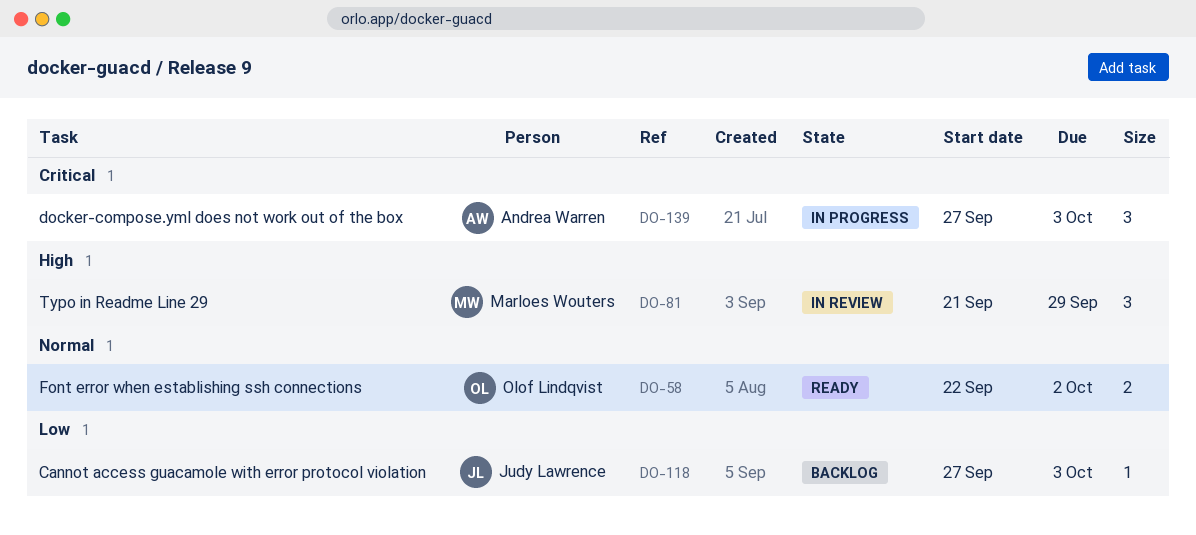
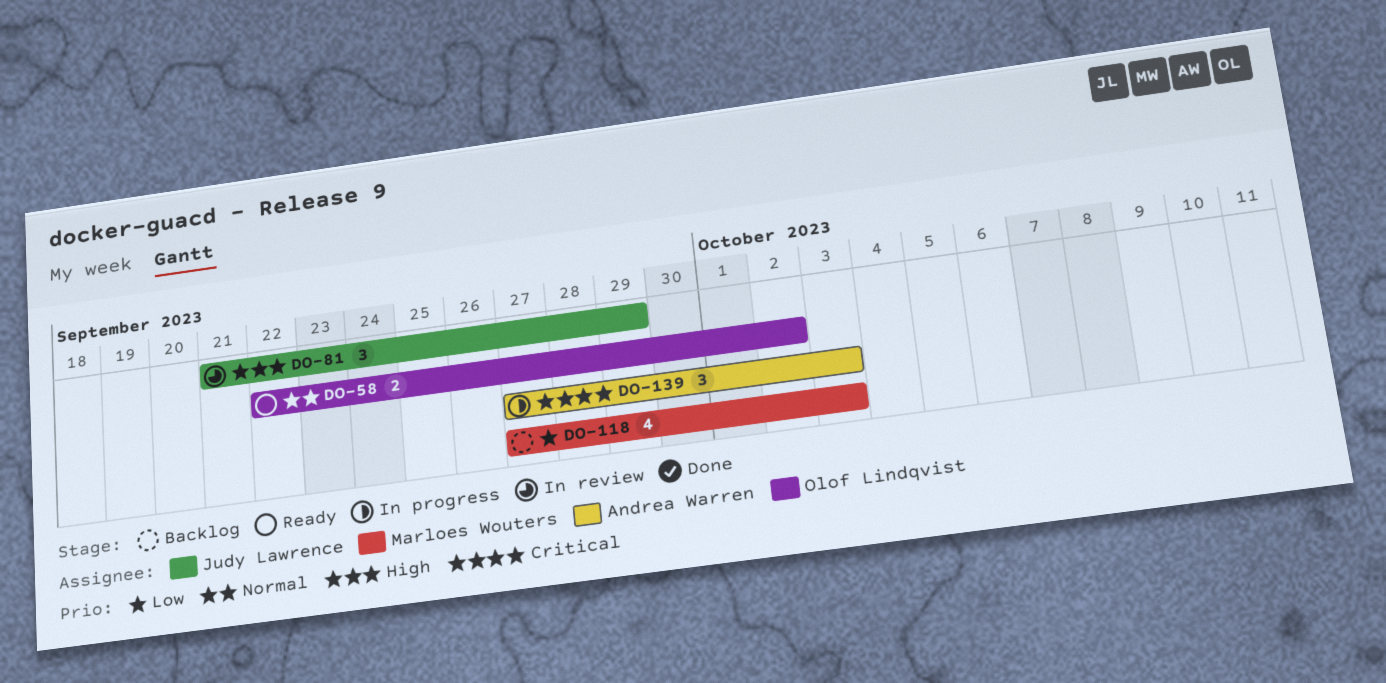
DO-81, owner: Marloes Wouters -> Judy Lawrence
DO-118, owner: Judy Lawrence -> Marloes Wouters
DO-118, estimate: 1 -> 4

